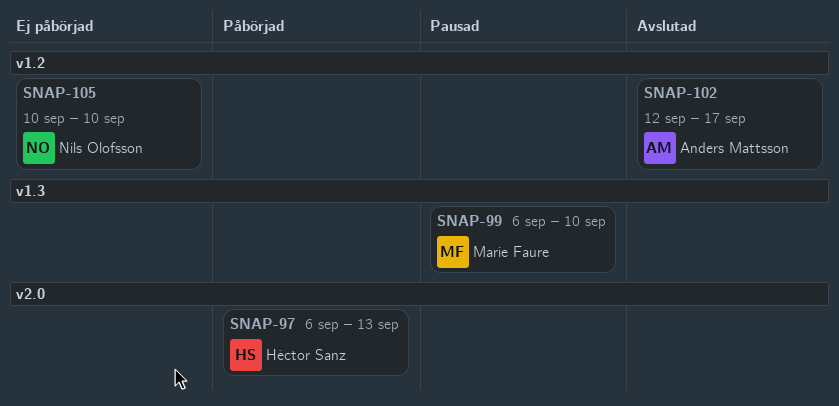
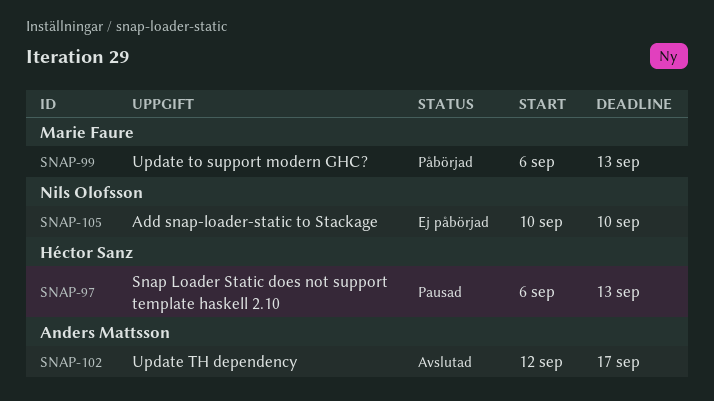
SNAP-97, status: Påbörjad -> Pausad
SNAP-99, status: Pausad -> Påbörjad
SNAP-99, due: Sep 10 -> Sep 13

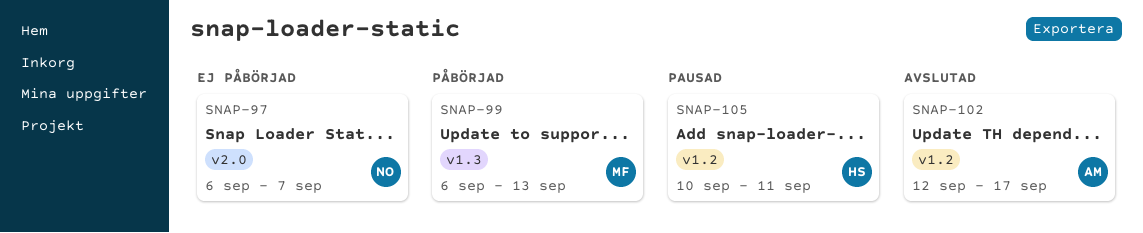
SNAP-97, status: Pausad -> Ej påbörjad
SNAP-97, owner: Héctor Sanz -> Nils Olofsson
SNAP-97, due: Sep 13 -> Sep 7
SNAP-105, status: Ej påbörjad -> Pausad
SNAP-105, owner: Nils Olofsson -> Héctor Sanz
SNAP-105, due: Sep 10 -> Sep 11

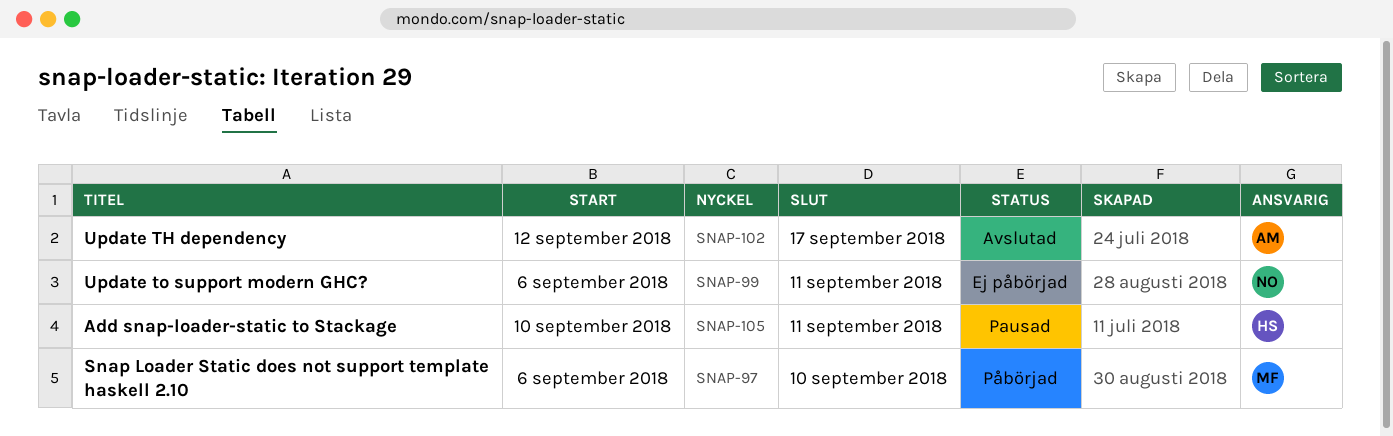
SNAP-97, status: Ej påbörjad -> Påbörjad
SNAP-97, owner: NO -> MF
SNAP-97, due: Sep 7 -> Sep 10
SNAP-99, status: Påbörjad -> Ej påbörjad
SNAP-99, owner: MF -> NO
SNAP-99, due: Sep 13 -> Sep 11

